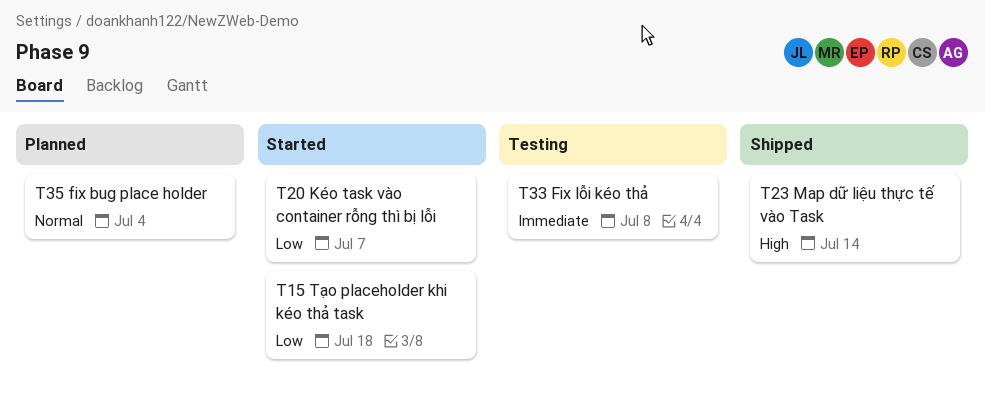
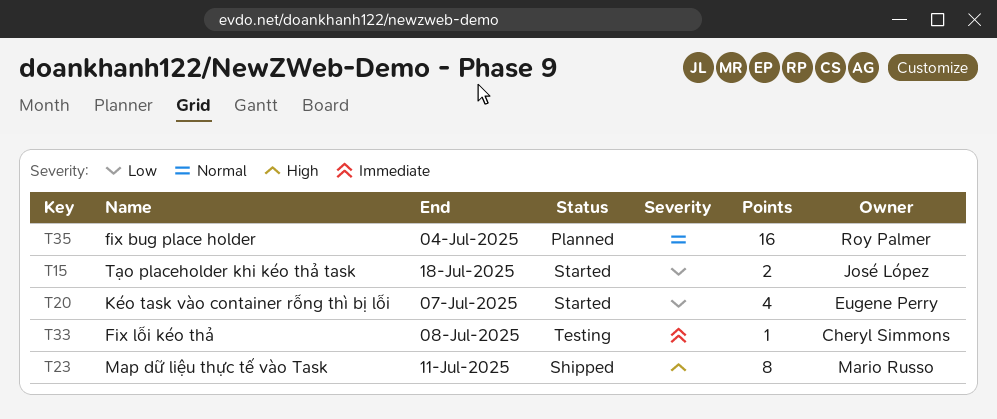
T23, due: Jul 14 -> Jul 11

